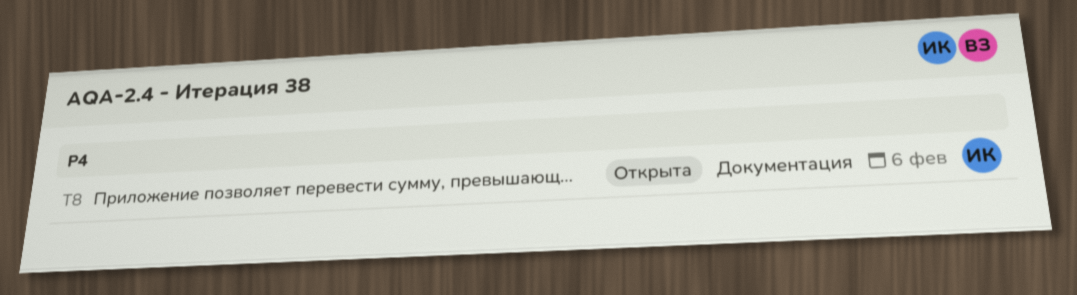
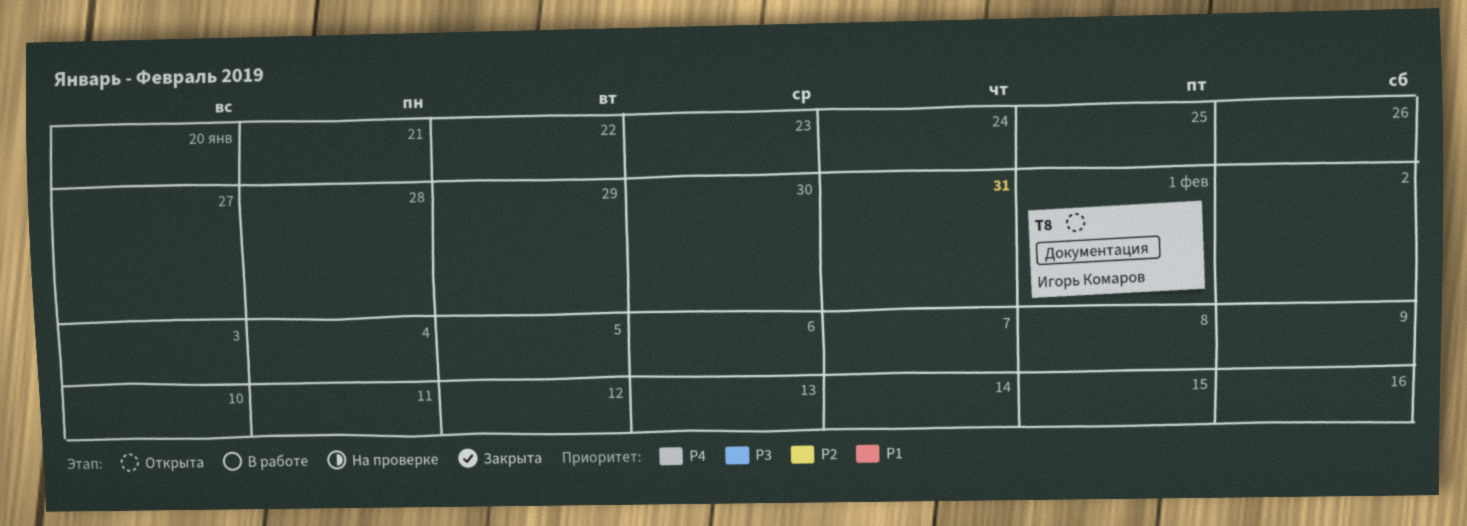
T8, due: Feb 6 -> Feb 1

